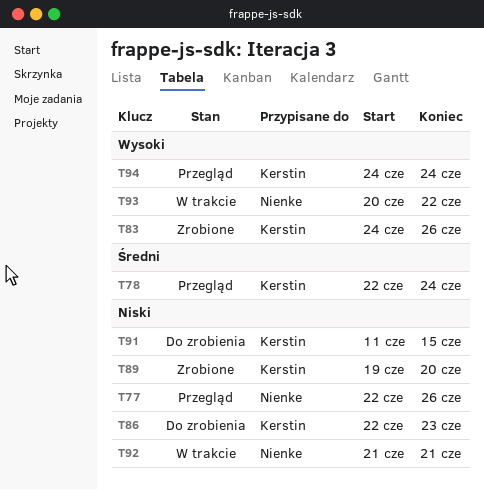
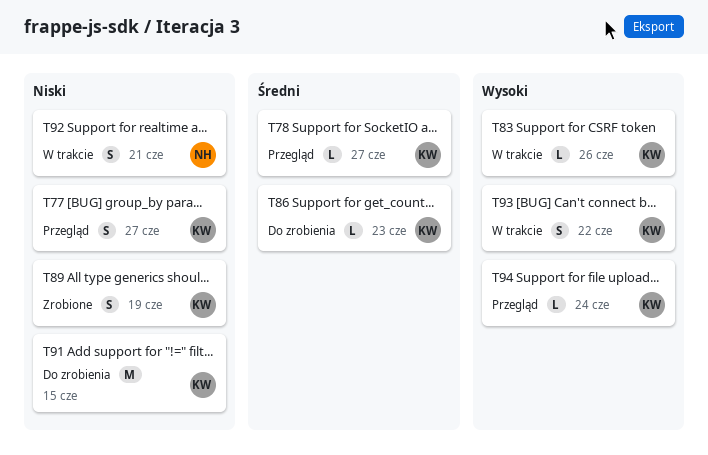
T77, owner: Nienke -> Kerstin
T77, due: Jun 26 -> Jun 27
T78, due: Jun 24 -> Jun 27
T83, status: Zrobione -> W trakcie
T86, priority: Niski -> Średni
T89, due: Jun 20 -> Jun 19
T93, owner: Nienke -> Kerstin

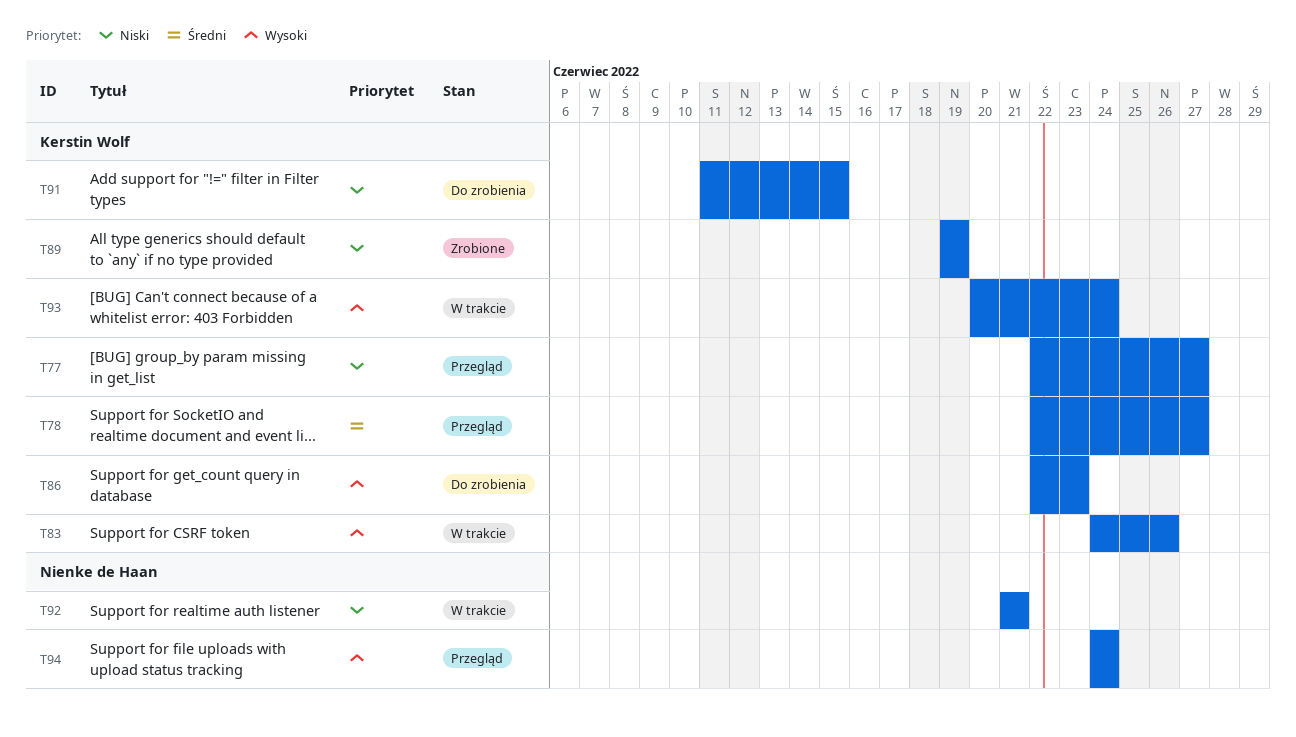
T86, priority: Średni -> Wysoki
T93, due: Jun 22 -> Jun 24
T94, owner: Kerstin Wolf -> Nienke de Haan

